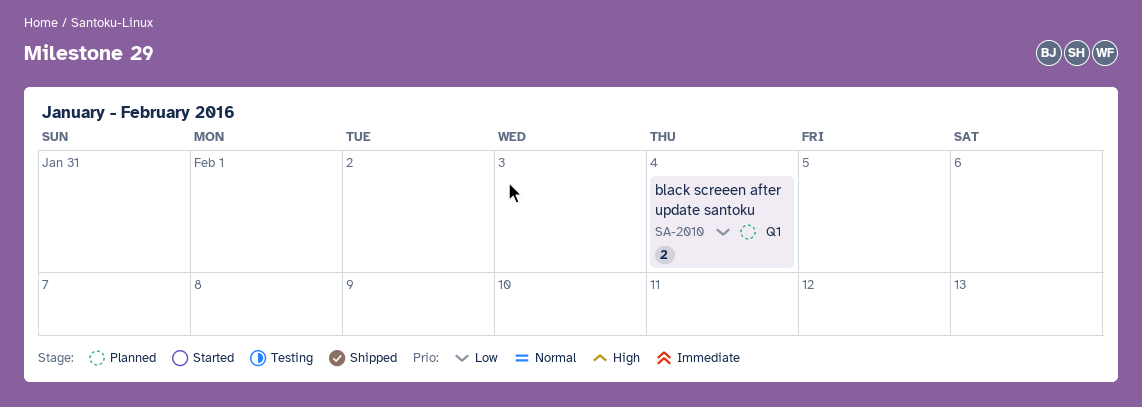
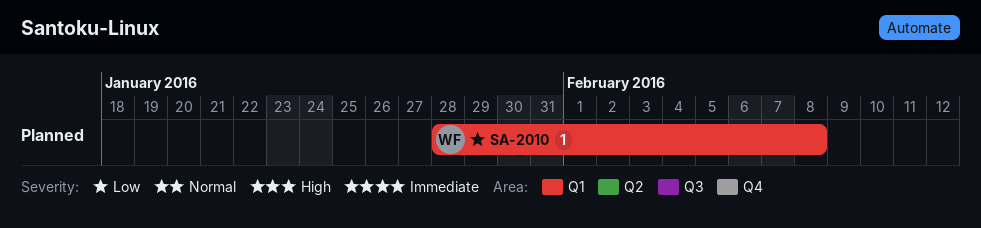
SA-2010, estimate: 2 -> 1
SA-2010, due: Feb 4 -> Feb 8

